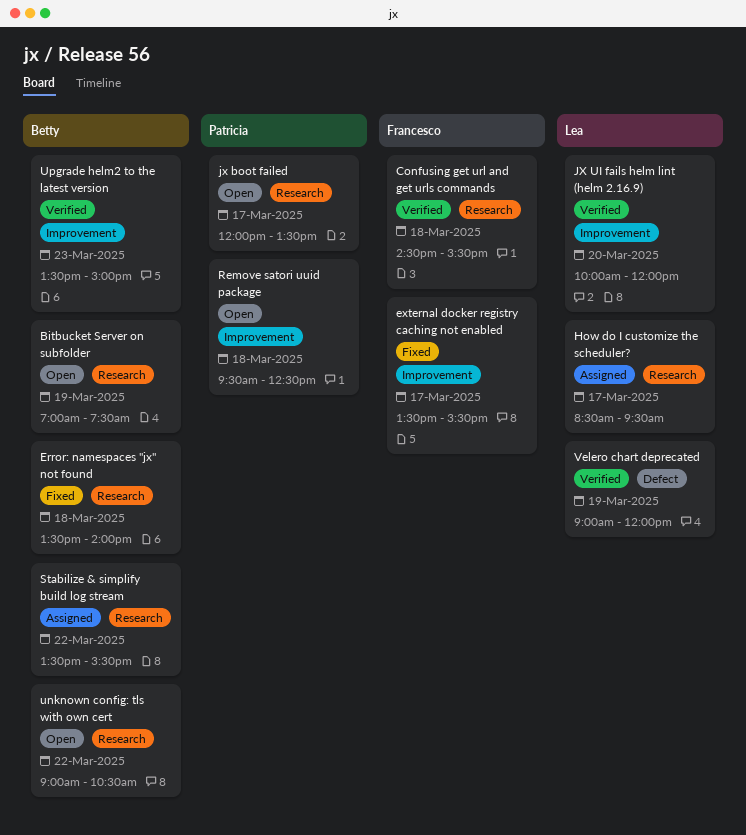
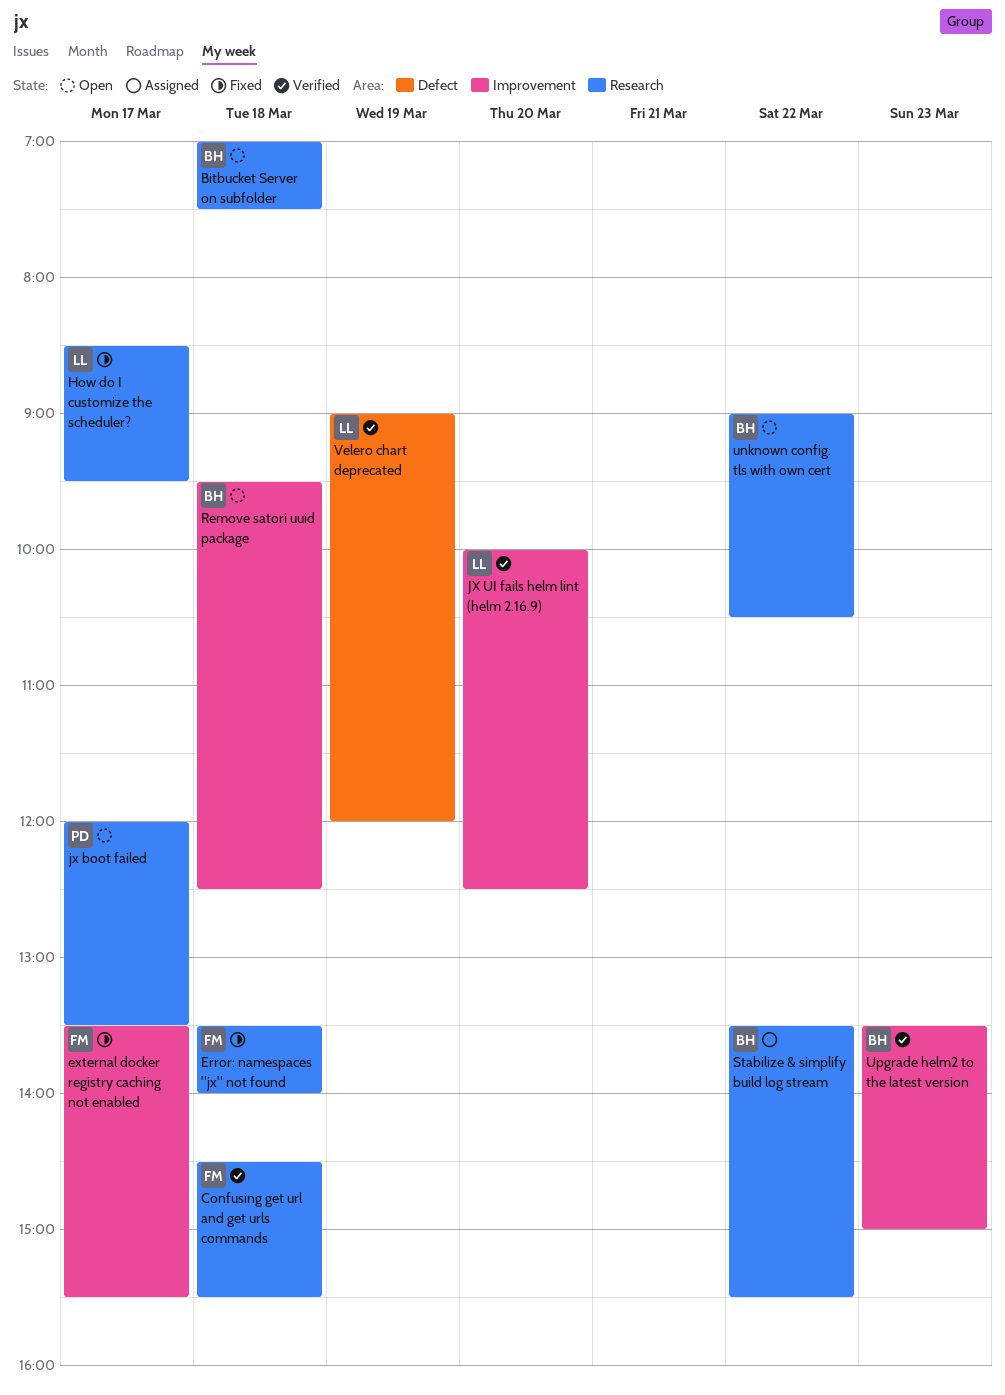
Bitbucket Server on subfolder, day: Mar 19 -> Mar 18
Error: namespaces "jx" not found, owner: Betty -> Francesco
How do I customize the scheduler?, status: Assigned -> Fixed
JX UI fails helm lint (helm 2.16.9), ends: 12:00 -> 12:30
Remove satori uuid package, owner: Patricia -> Betty

